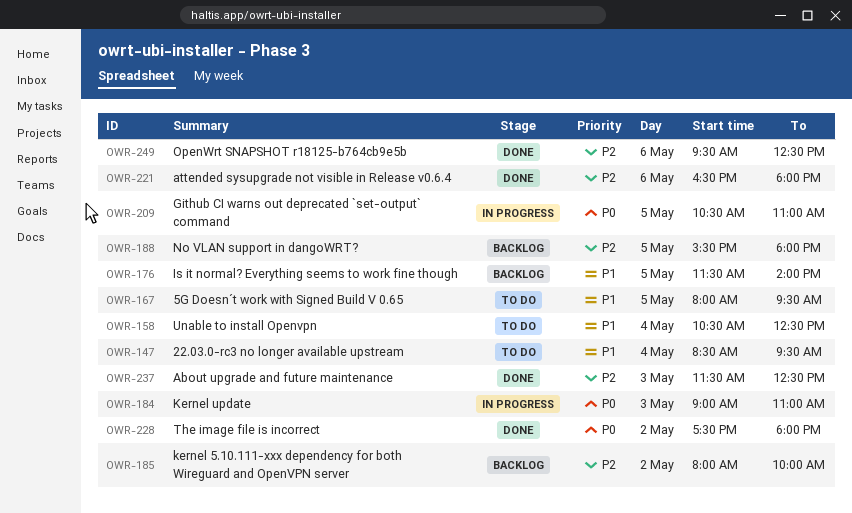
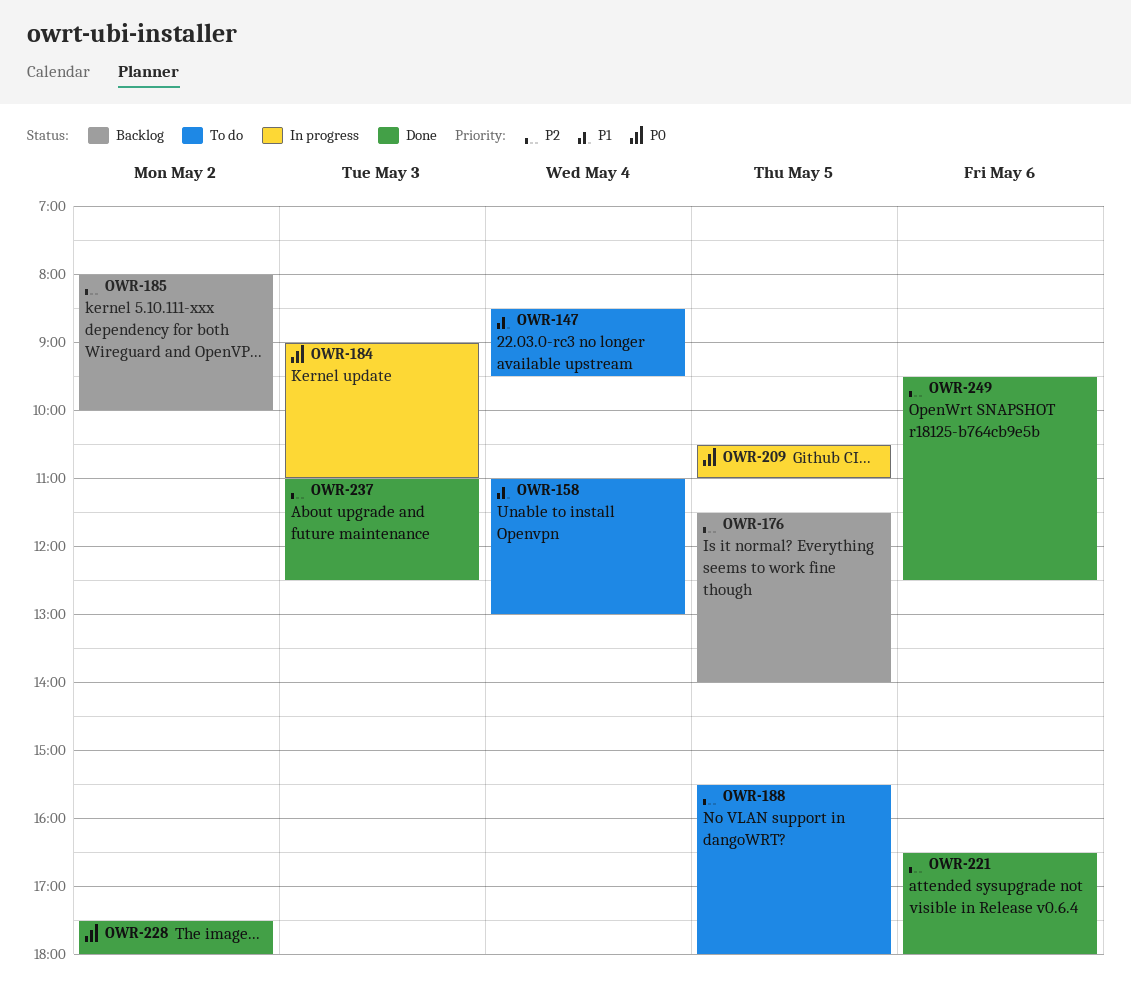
OWR-158, begins: 10:30 -> 11:00
OWR-158, ends: 12:30 -> 13:00
OWR-167: present -> none
OWR-176, priority: P1 -> P2
OWR-188, status: Backlog -> To do
OWR-237, begins: 11:30 -> 11:00

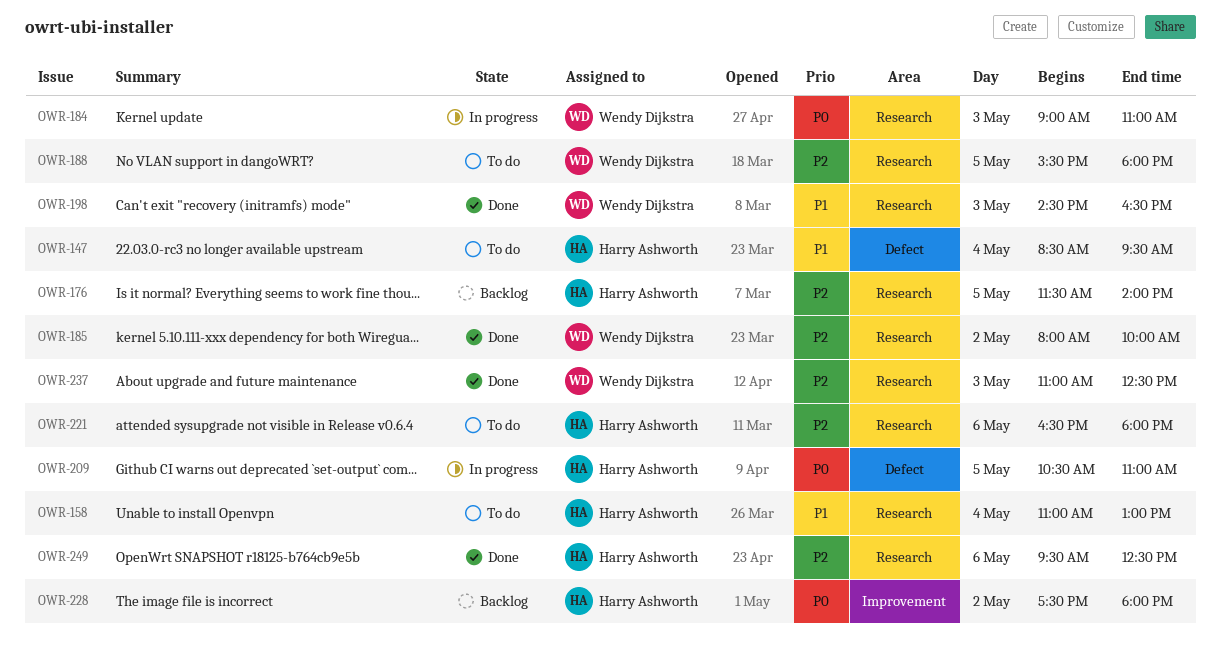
OWR-185, status: Backlog -> Done
OWR-198: none -> present
OWR-221, status: Done -> To do
OWR-228, status: Done -> Backlog

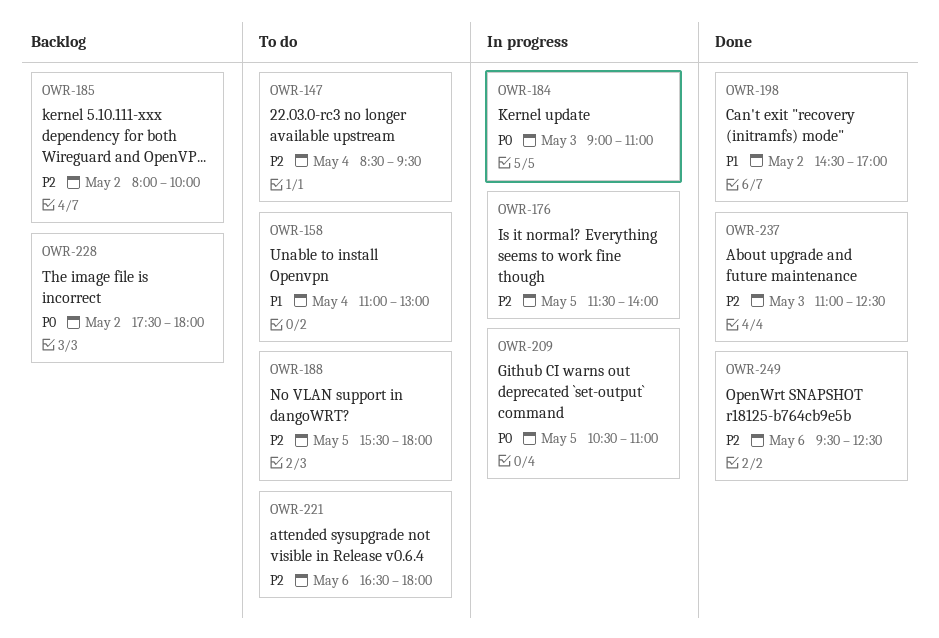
OWR-147, priority: P1 -> P2
OWR-176, status: Backlog -> In progress
OWR-185, status: Done -> Backlog
OWR-198, day: May 3 -> May 2
OWR-198, ends: 16:30 -> 17:00

